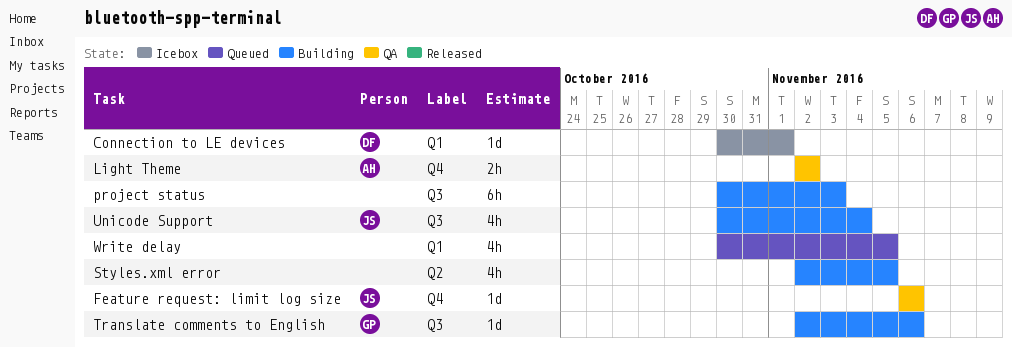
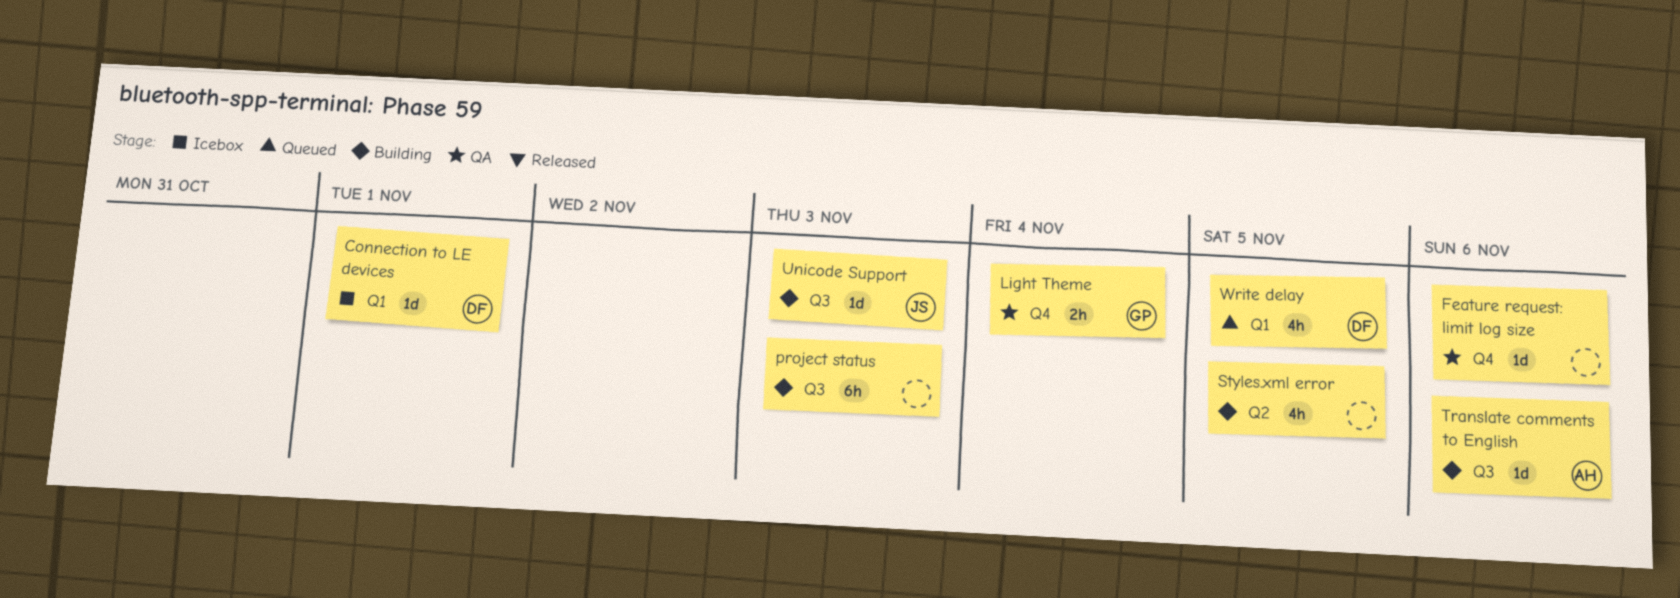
Feature request: limit log size, owner: JS -> none
Light Theme, owner: AH -> GP
Light Theme, due: Nov 2 -> Nov 4
Translate comments to English, owner: GP -> AH
Unicode Support, estimate: 4h -> 1d
Unicode Support, due: Nov 4 -> Nov 3
Write delay, owner: none -> DF

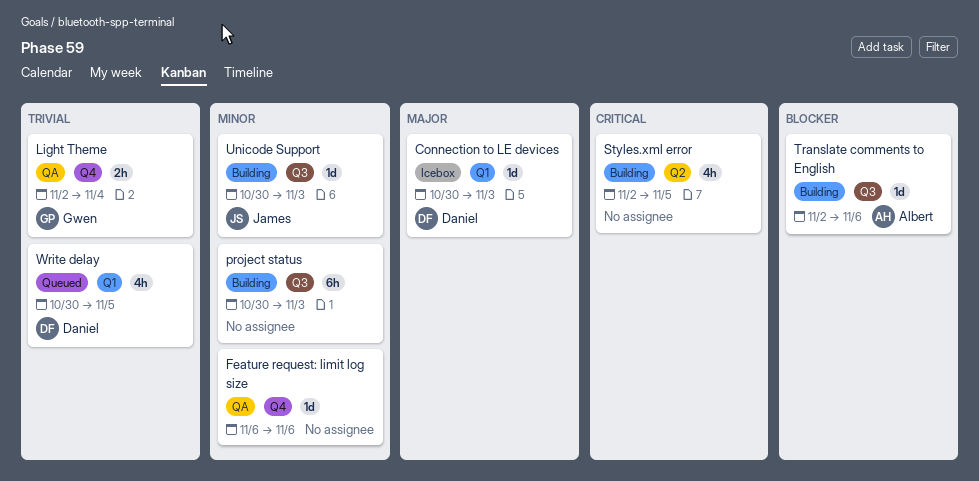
Connection to LE devices, due: Nov 1 -> Nov 3

